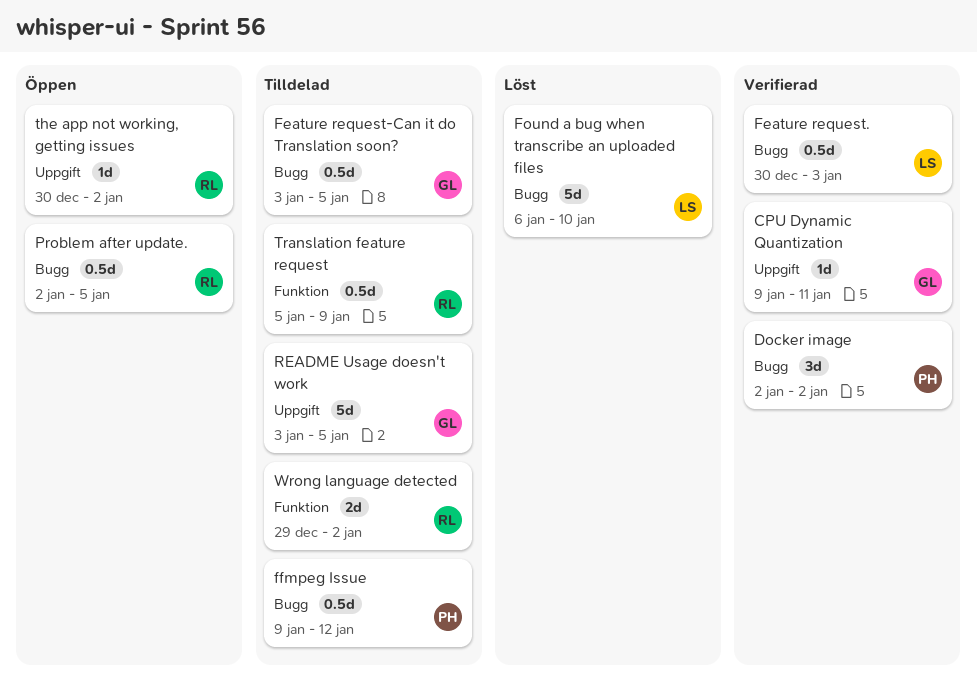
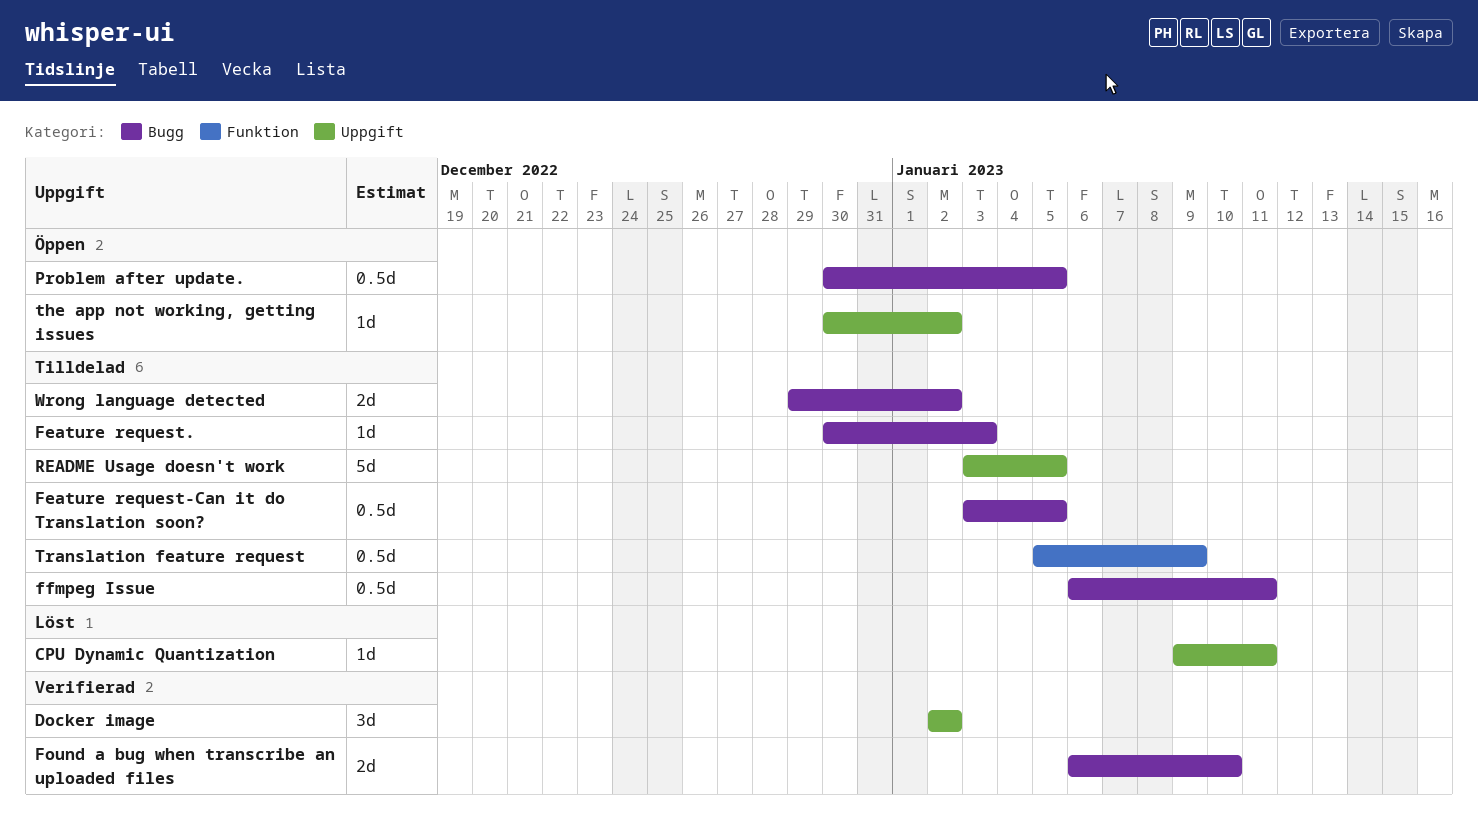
CPU Dynamic Quantization, status: Verifierad -> Löst
Docker image, label: Bugg -> Uppgift
Feature request., status: Verifierad -> Tilldelad
Feature request., estimate: 0.5d -> 1d
ffmpeg Issue, start: Jan 9 -> Jan 6
ffmpeg Issue, due: Jan 12 -> Jan 11
Found a bug when transcribe an uploaded files, status: Löst -> Verifierad
Found a bug when transcribe an uploaded files, estimate: 5d -> 2d
Problem after update., start: Jan 2 -> Dec 30
Wrong language detected, label: Funktion -> Bugg

